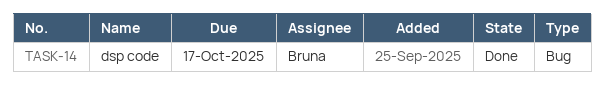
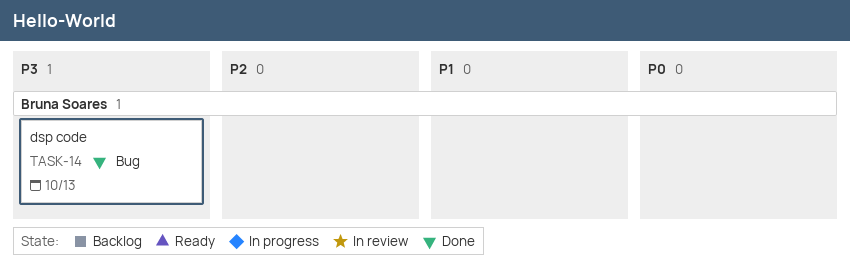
TASK-14, due: Oct 17 -> Oct 13

